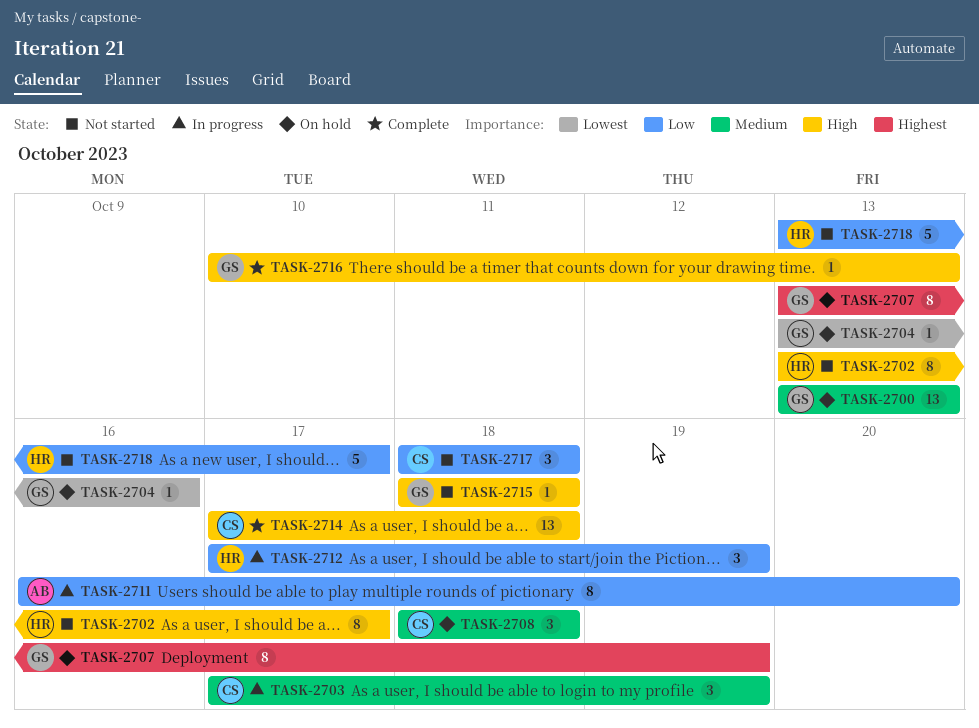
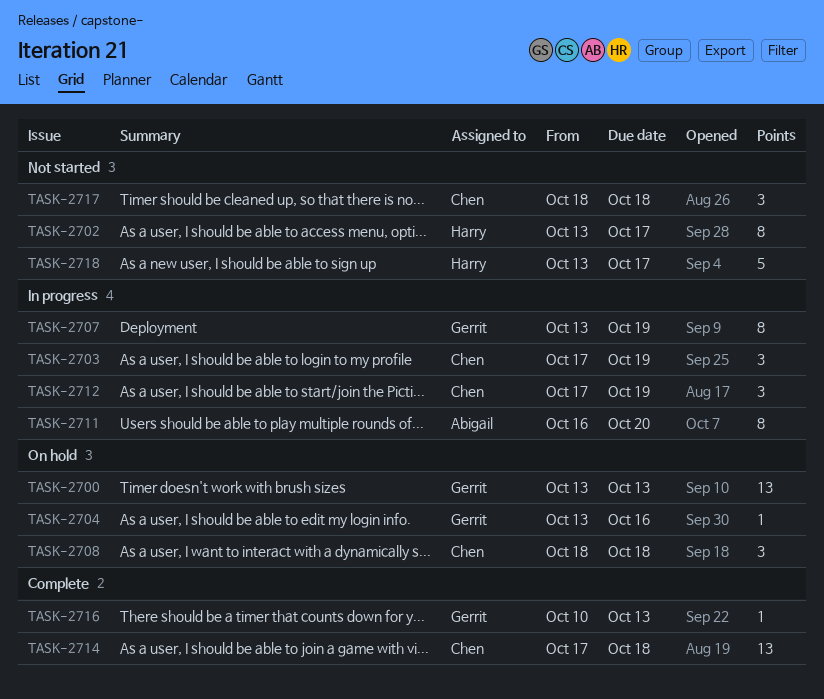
TASK-2707, status: On hold -> In progress
TASK-2712, owner: Harry -> Chen
TASK-2715: present -> none

